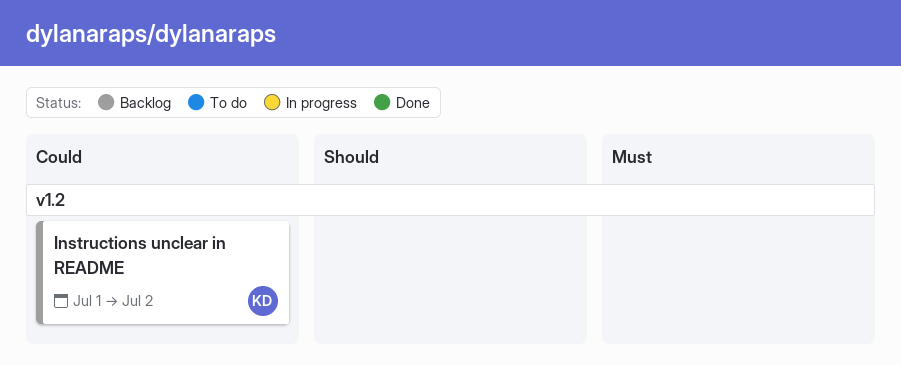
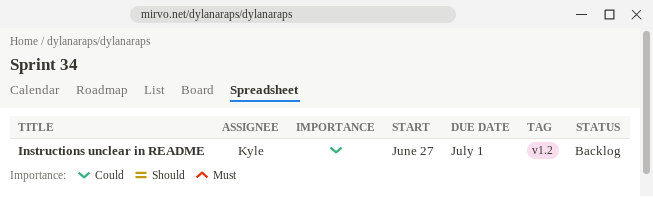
Instructions unclear in README, start: Jul 1 -> Jun 27
Instructions unclear in README, due: Jul 2 -> Jul 1

